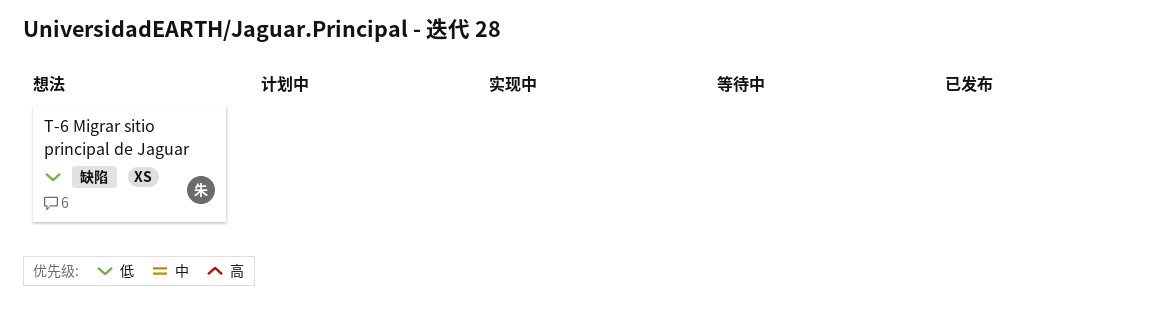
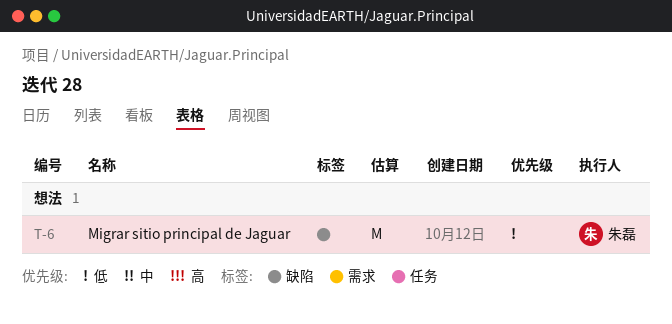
T-6, estimate: XS -> M

